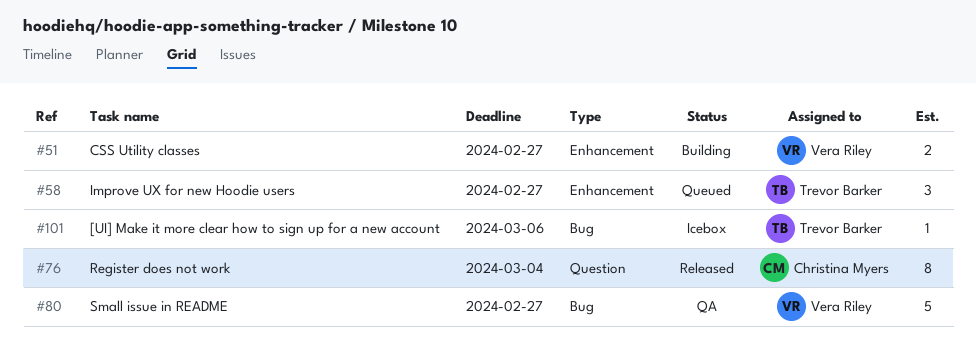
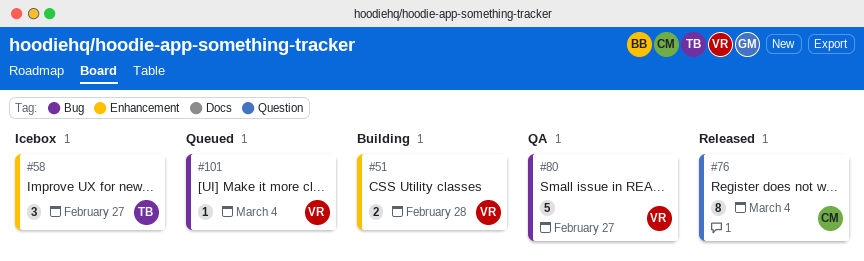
#51, due: Feb 27 -> Feb 28
#58, status: Queued -> Icebox
#101, status: Icebox -> Queued
#101, owner: Trevor Barker -> Vera Riley
#101, due: Mar 6 -> Mar 4

